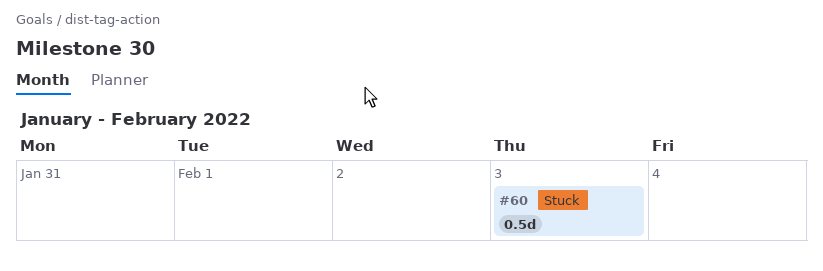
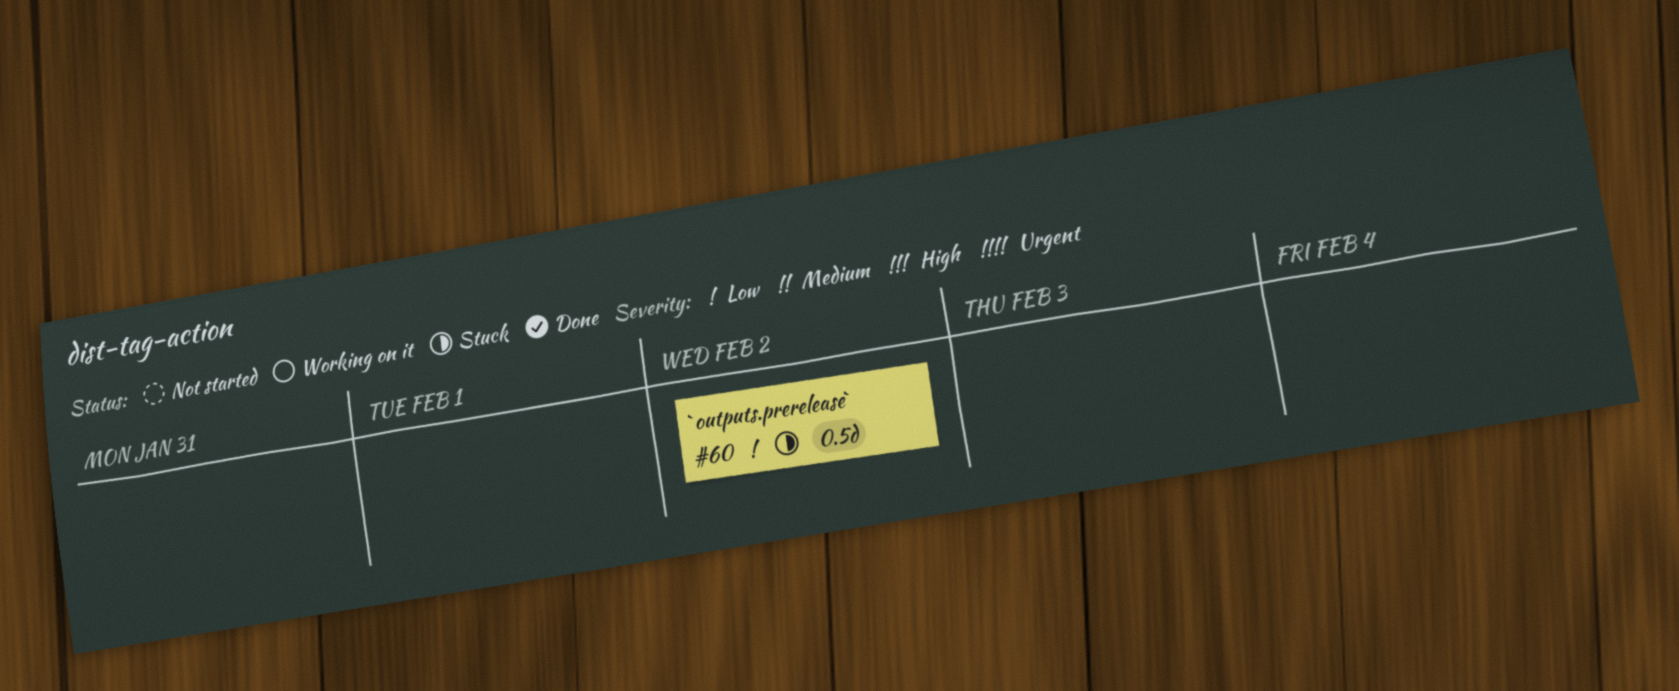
#60, due: Feb 3 -> Feb 2

